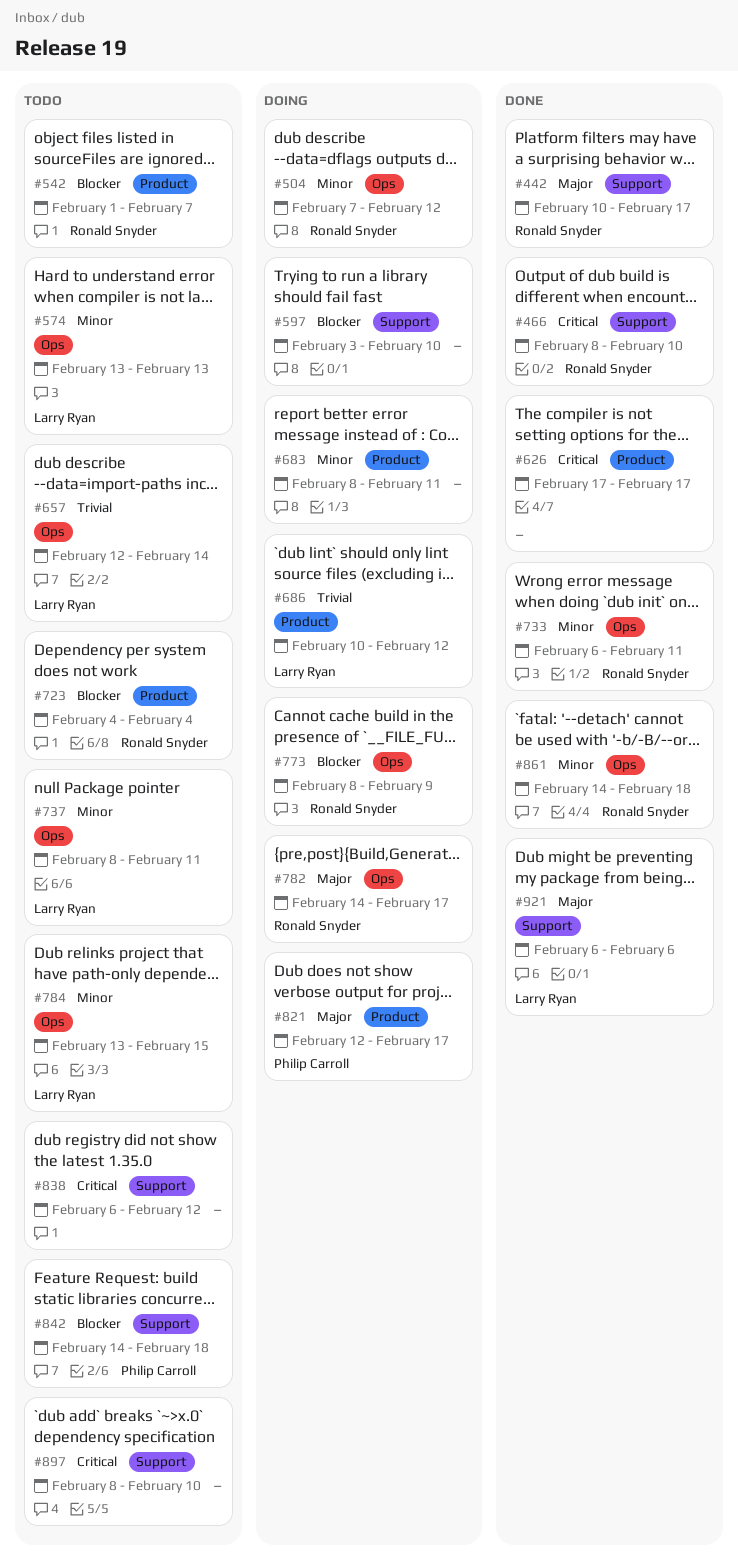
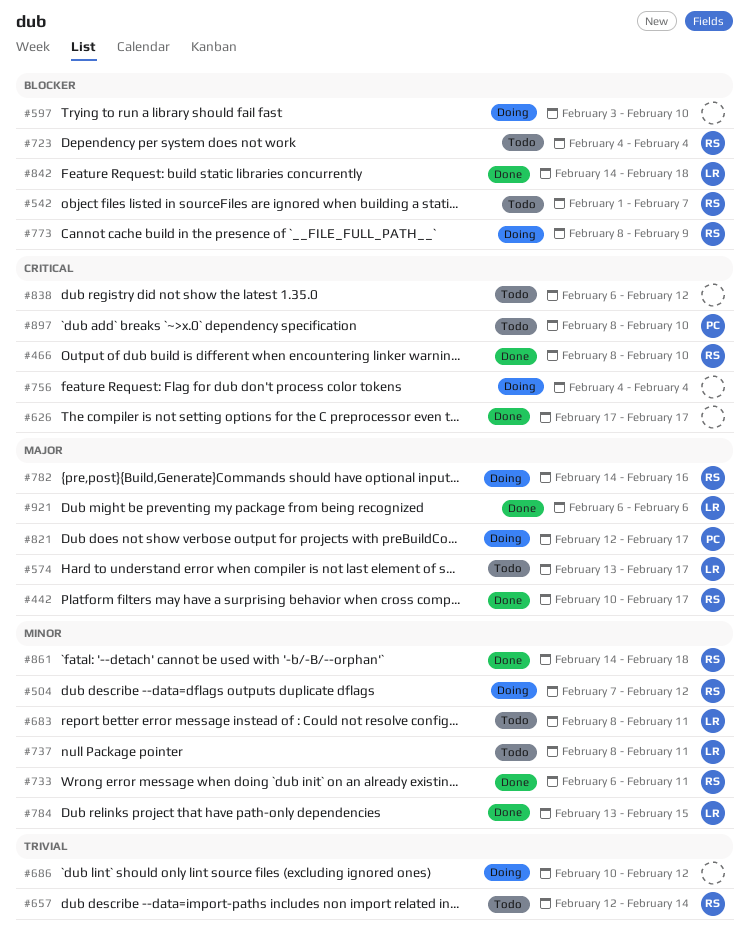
#574, priority: Minor -> Major
#574, due: Feb 13 -> Feb 17
#657, owner: Larry Ryan -> Ronald Snyder
#683, status: Doing -> Todo
#683, owner: none -> Larry Ryan
#686, owner: Larry Ryan -> none
#756: none -> present
#782, due: Feb 17 -> Feb 16
#784, status: Todo -> Done
#842, status: Todo -> Done
#842, owner: Philip Carroll -> Larry Ryan
#897, owner: none -> Philip Carroll

